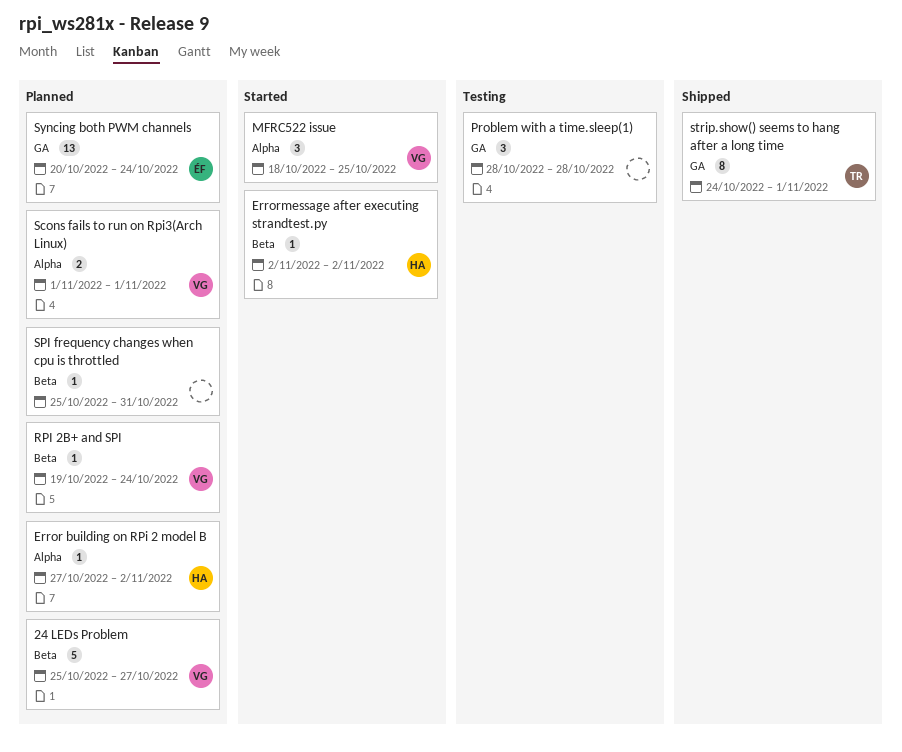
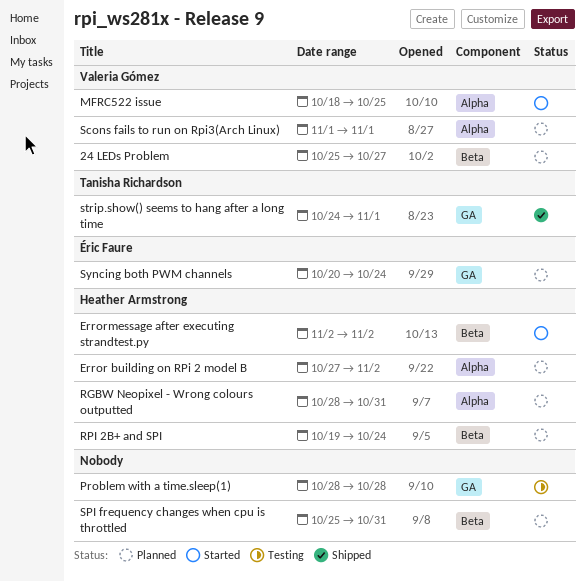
RGBW Neopixel - Wrong colours outputted: none -> present
RPI 2B+ and SPI, owner: Valeria Gómez -> Heather Armstrong

